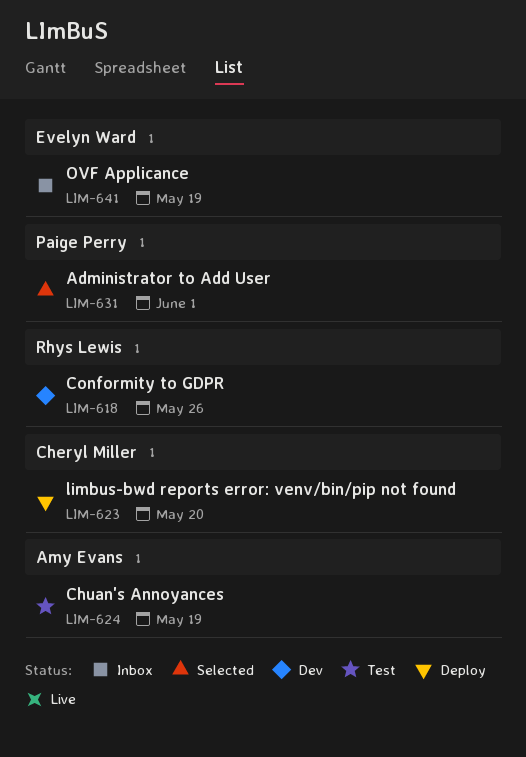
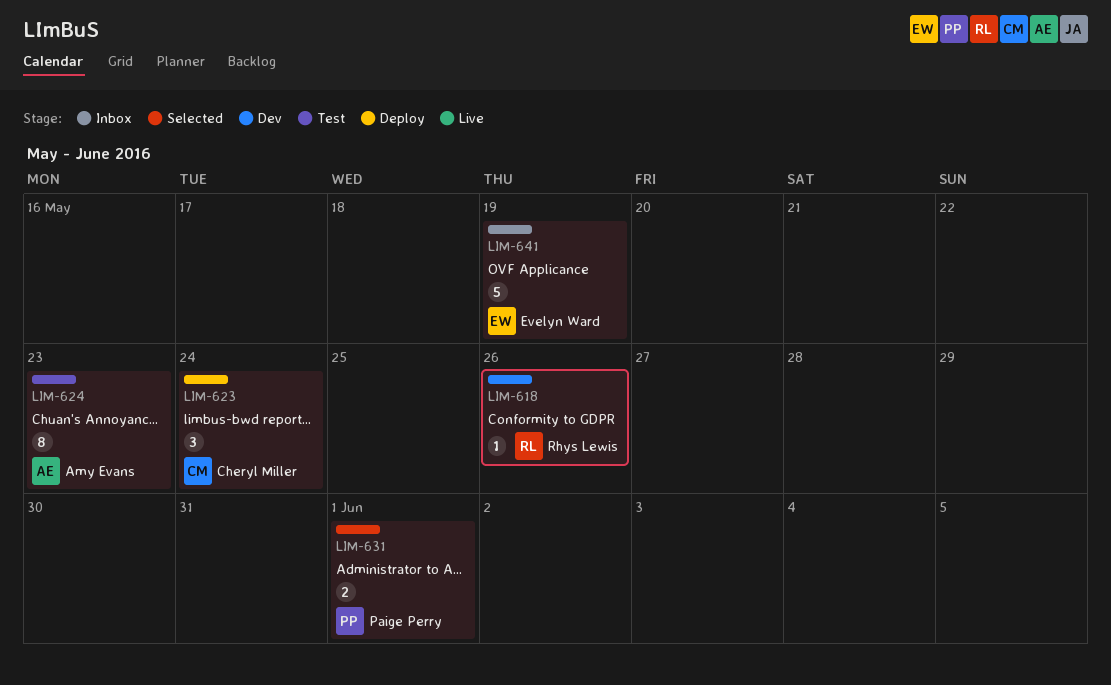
LIM-623, due: May 20 -> May 24
LIM-624, due: May 19 -> May 23

